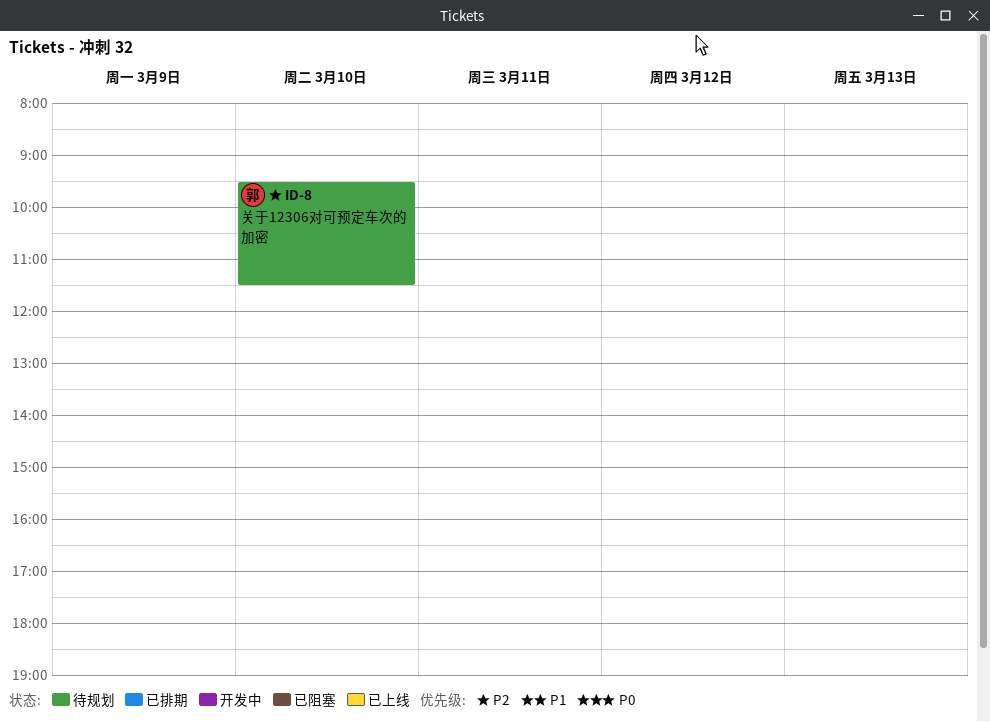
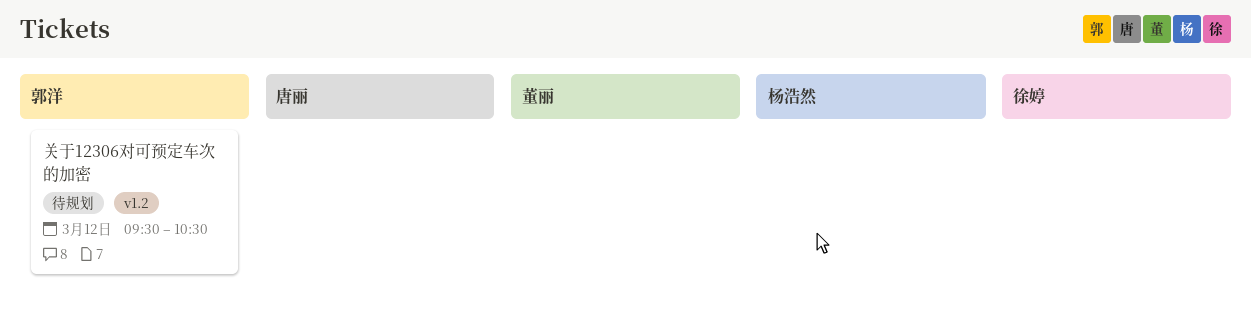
关于12306对可预定车次的加密, day: Mar 10 -> Mar 12
关于12306对可预定车次的加密, ends: 11:30 -> 10:30

